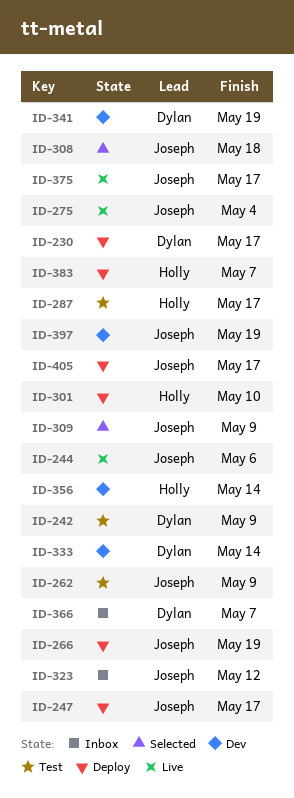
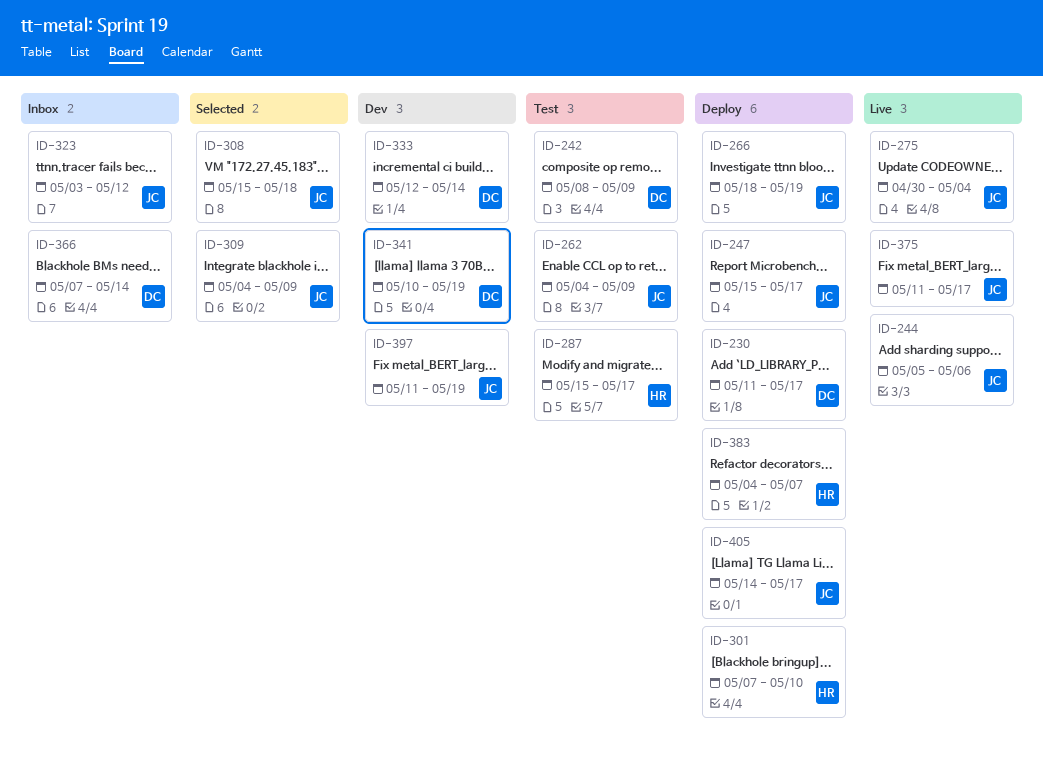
ID-356: present -> none
ID-366, due: May 7 -> May 14

